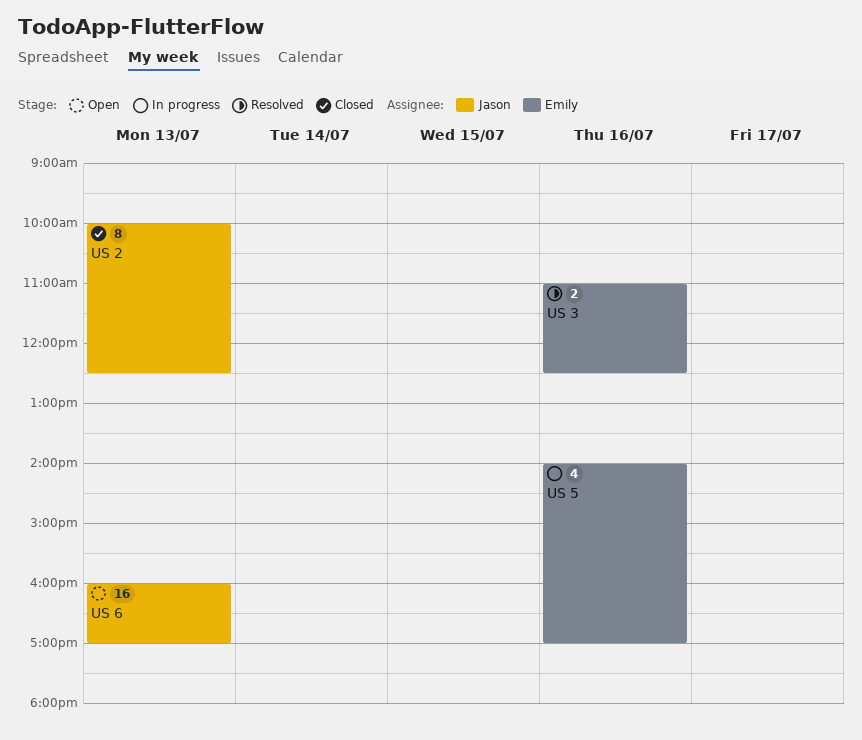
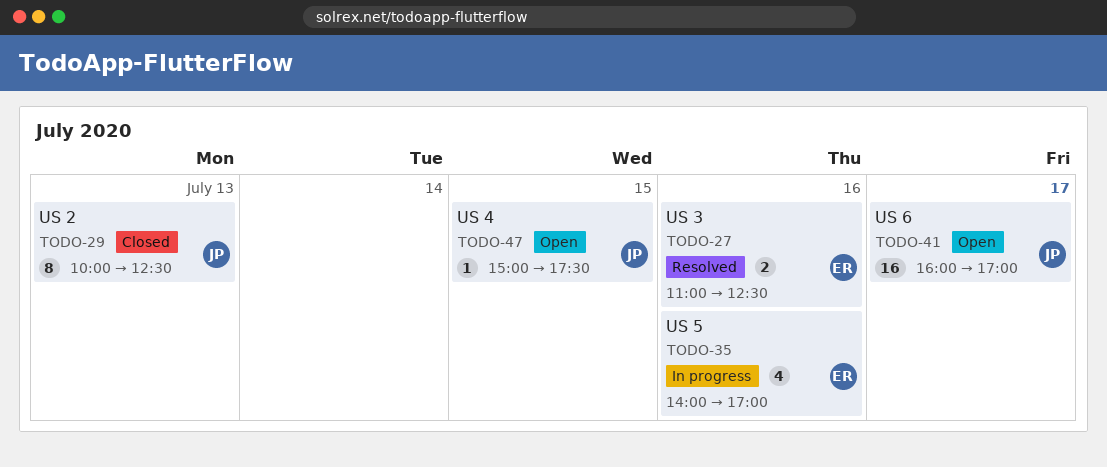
US 4: none -> present
US 6, day: Jul 13 -> Jul 17

